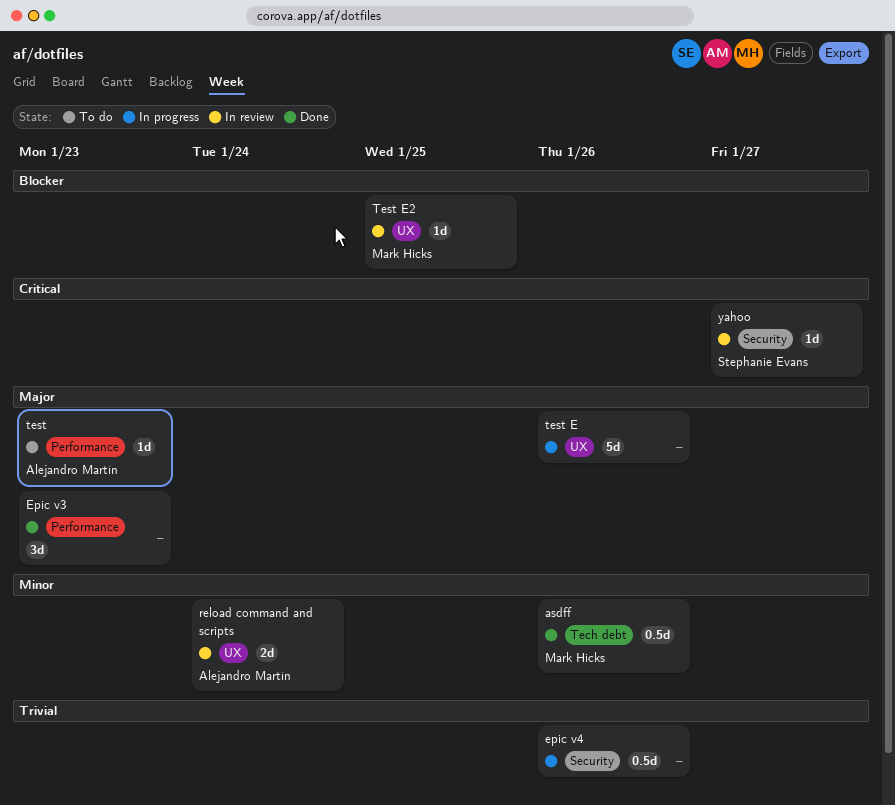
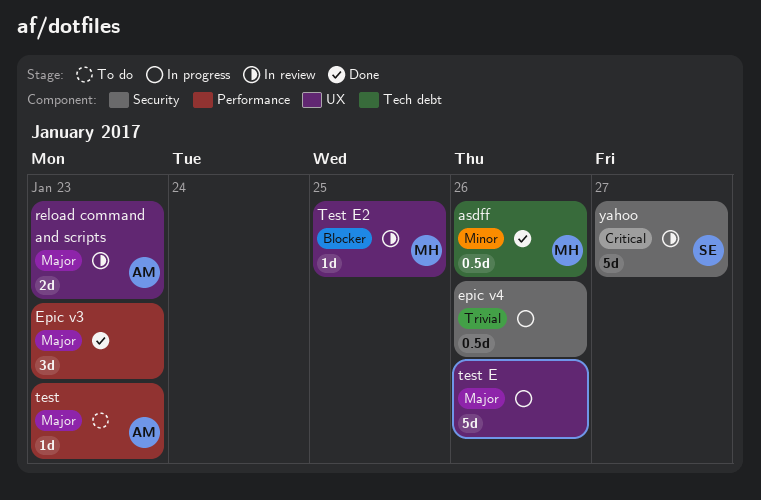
reload command and scripts, priority: Minor -> Major
reload command and scripts, due: Jan 24 -> Jan 23
yahoo, estimate: 1d -> 5d

